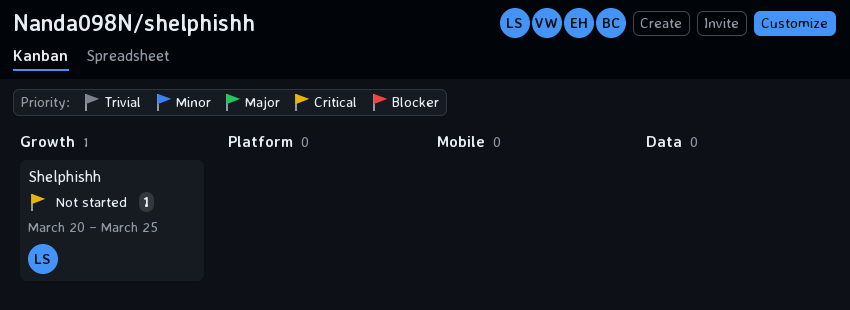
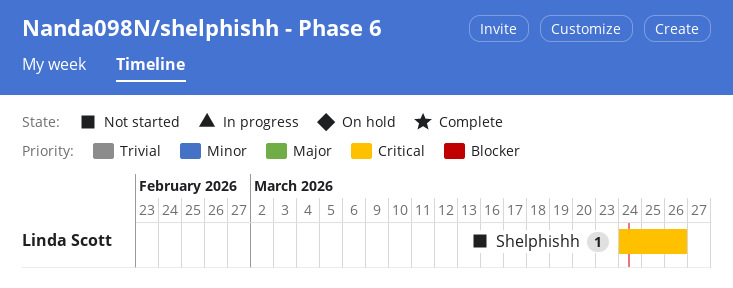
Shelphishh, start: Mar 20 -> Mar 24
Shelphishh, due: Mar 25 -> Mar 26

